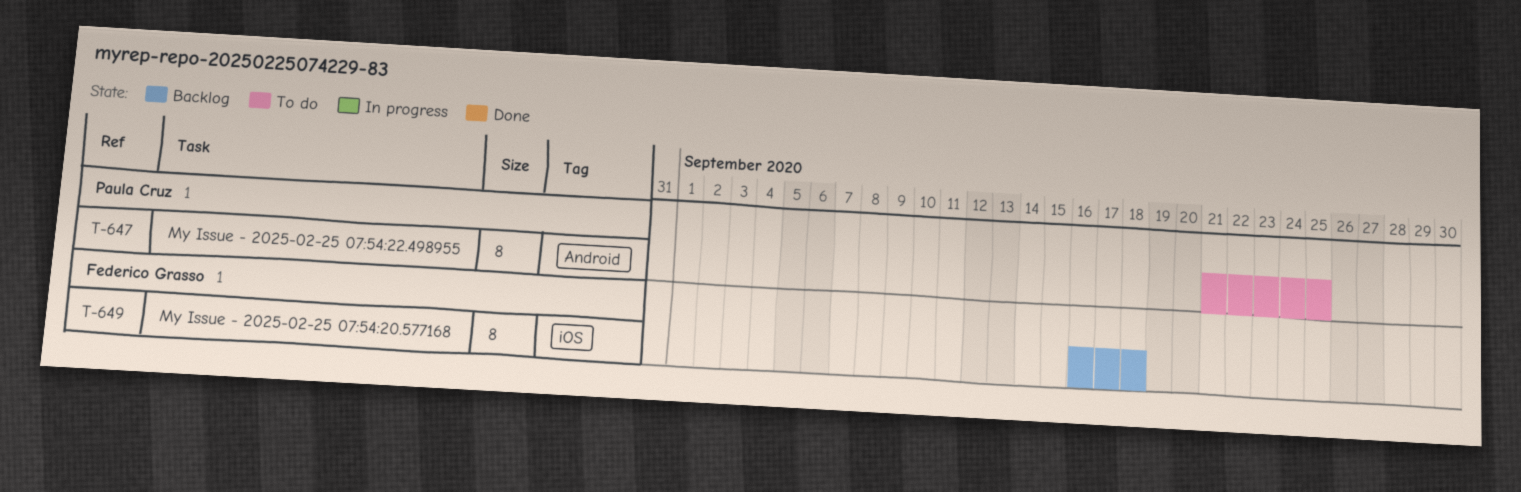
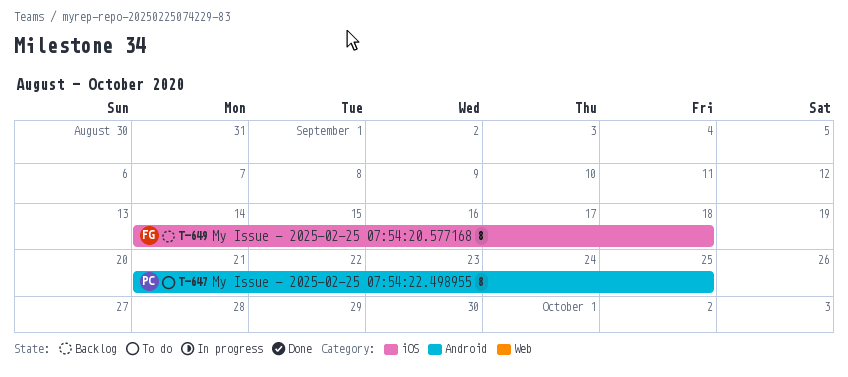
T-649, start: Sep 16 -> Sep 14

